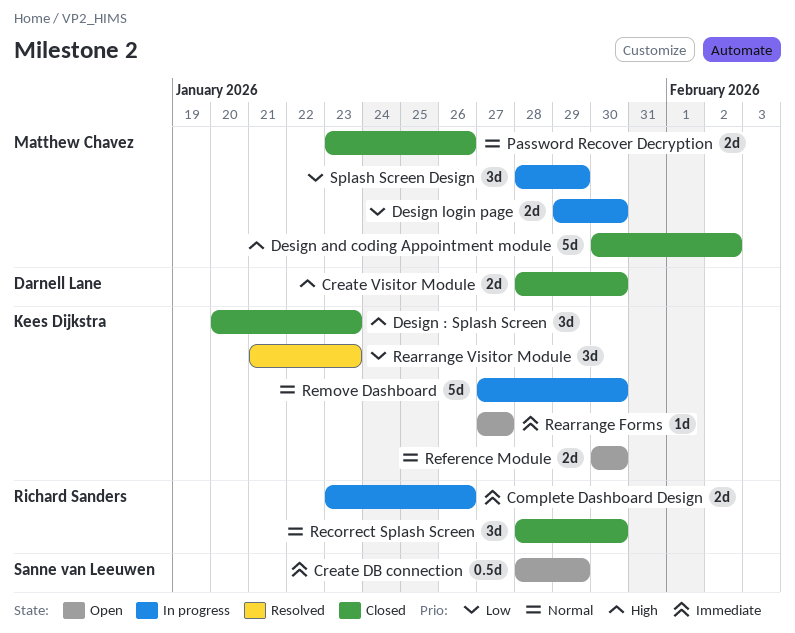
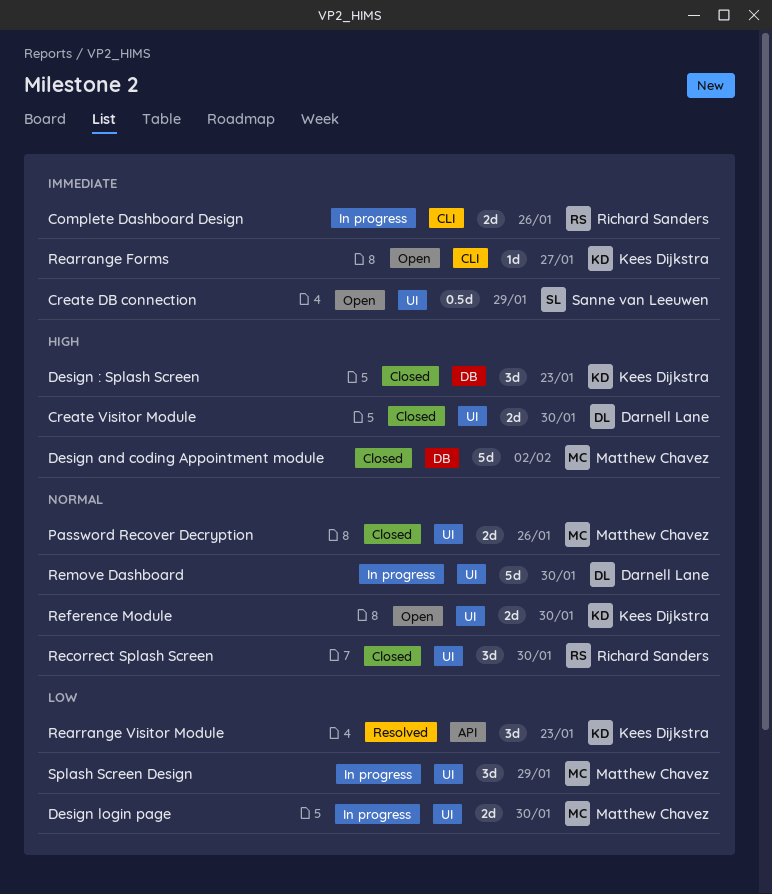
Remove Dashboard, owner: Kees Dijkstra -> Darnell Lane

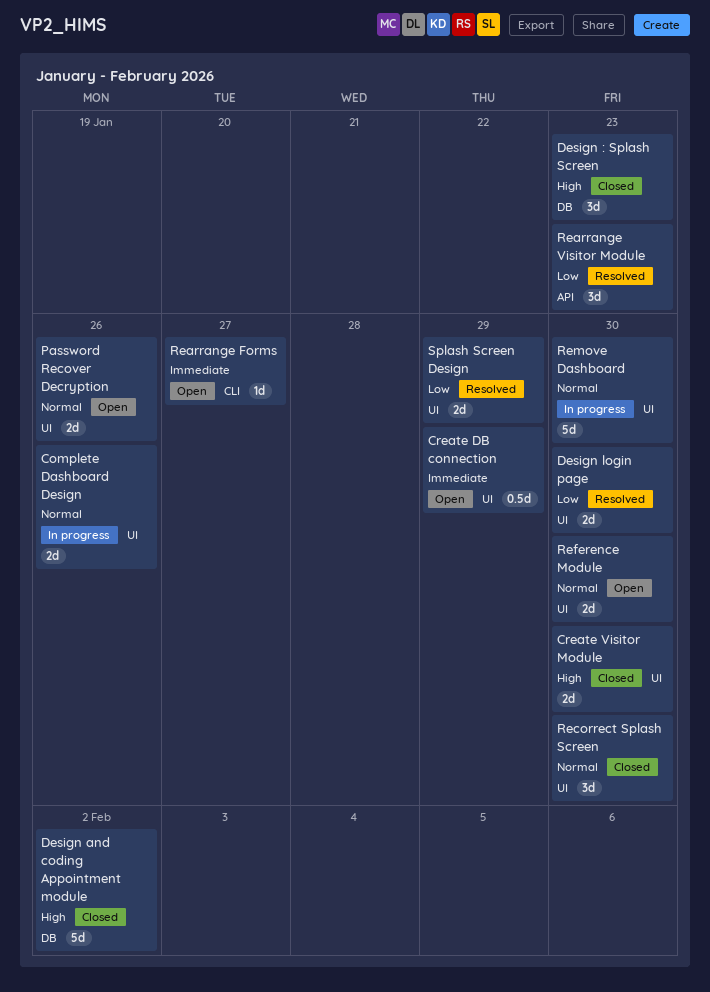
Complete Dashboard Design, priority: Immediate -> Normal
Complete Dashboard Design, label: CLI -> UI
Design login page, status: In progress -> Resolved
Password Recover Decryption, status: Closed -> Open
Splash Screen Design, status: In progress -> Resolved
Splash Screen Design, estimate: 3d -> 2d

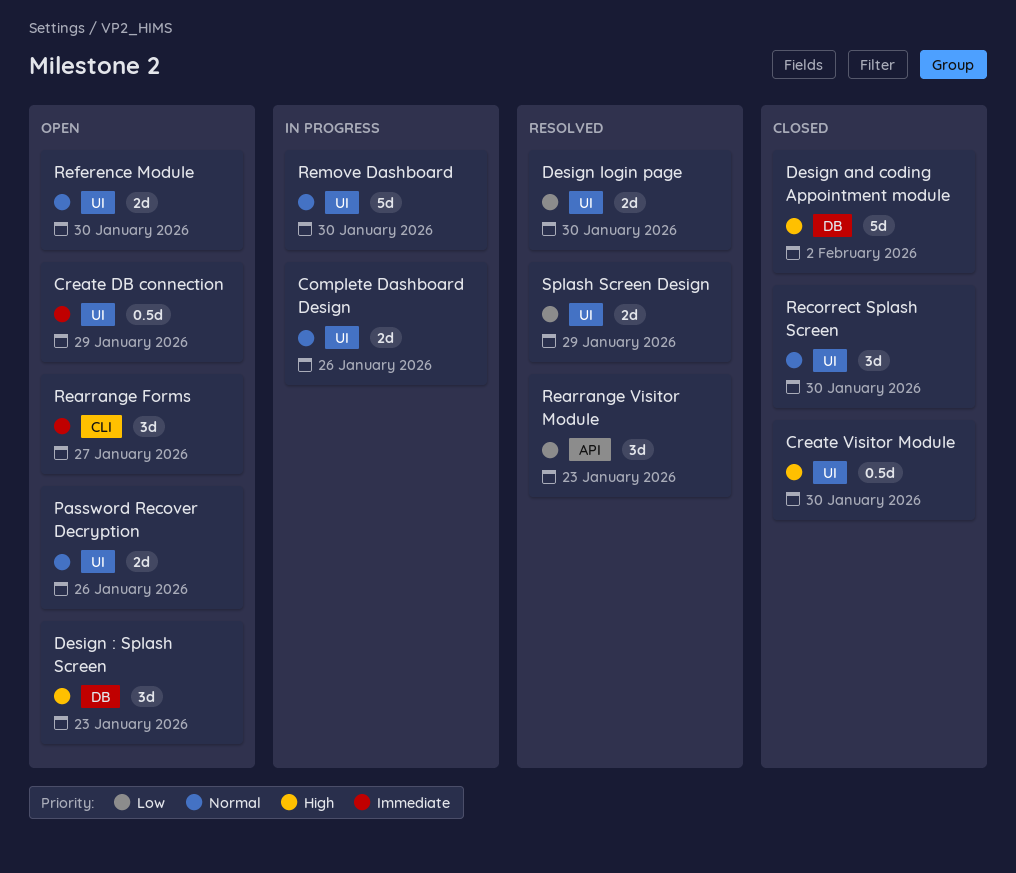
Create Visitor Module, estimate: 2d -> 0.5d
Design : Splash Screen, status: Closed -> Open
Rearrange Forms, estimate: 1d -> 3d

